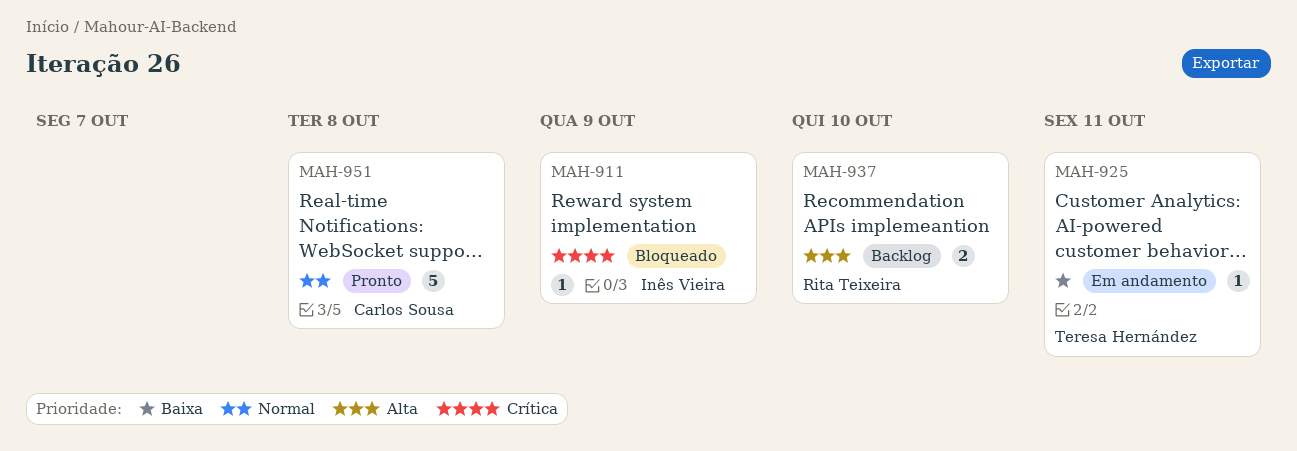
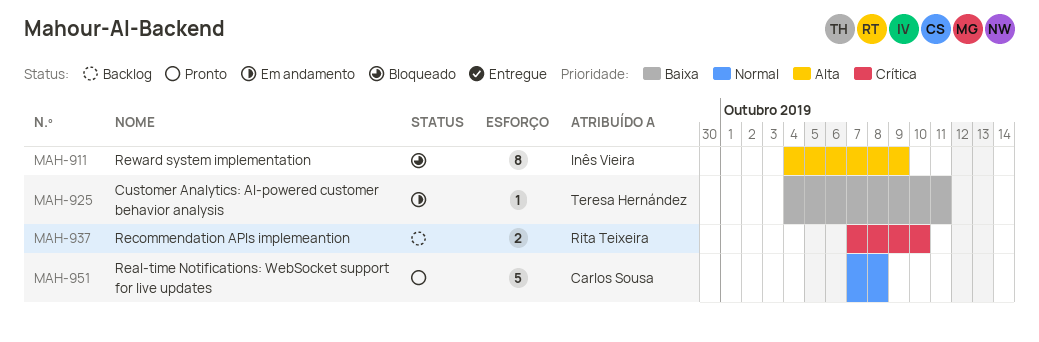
MAH-911, priority: Crítica -> Alta
MAH-911, estimate: 1 -> 8
MAH-937, priority: Alta -> Crítica

